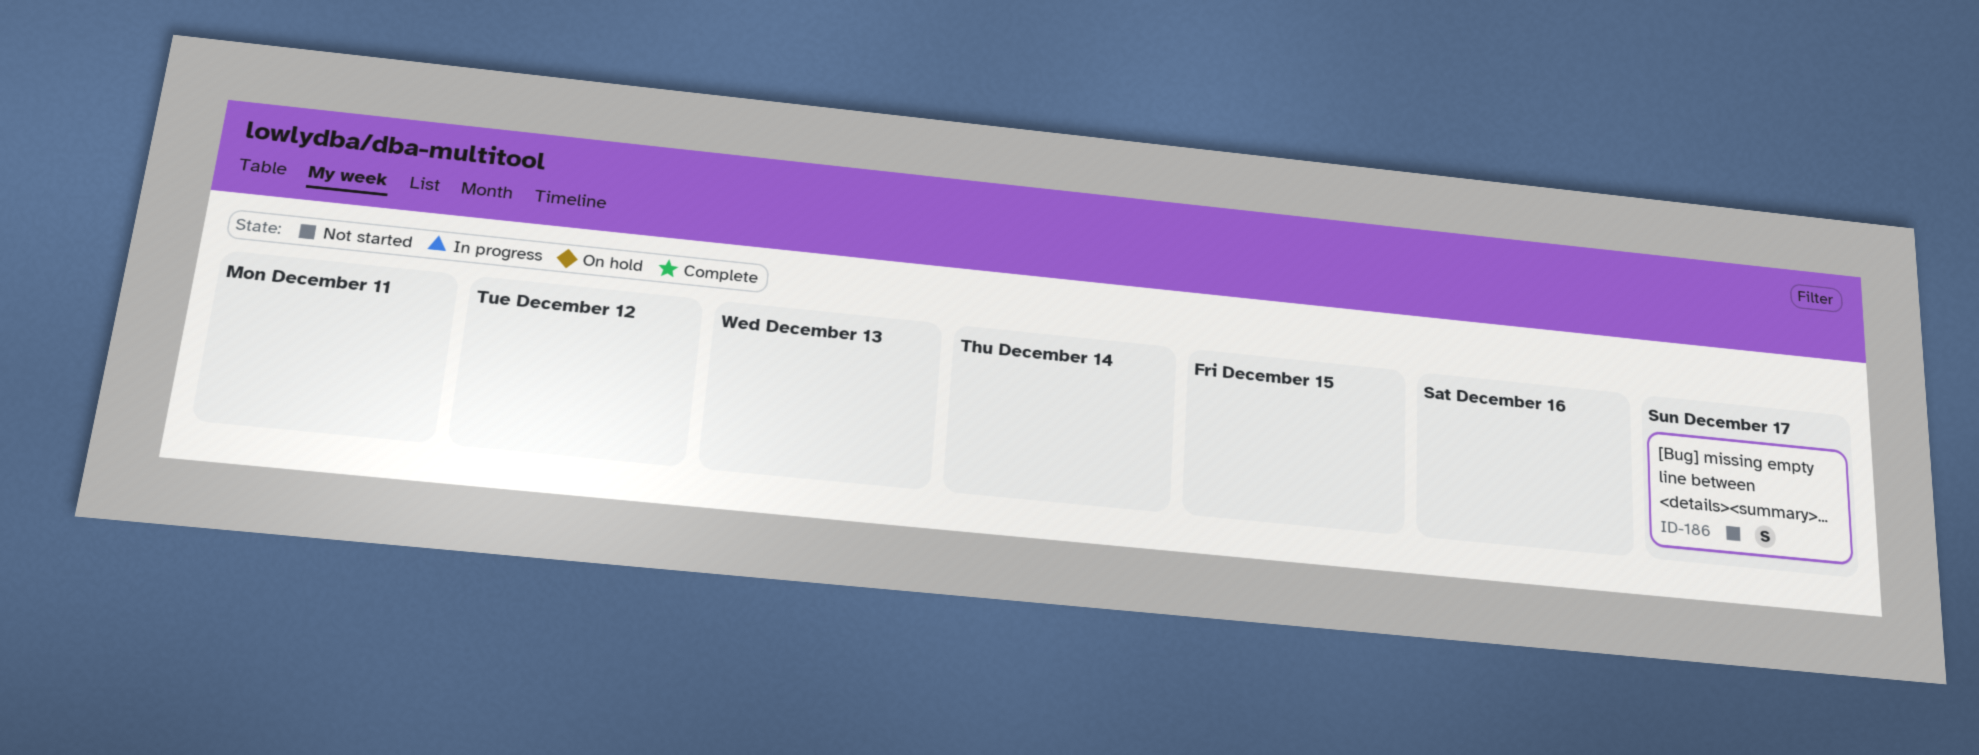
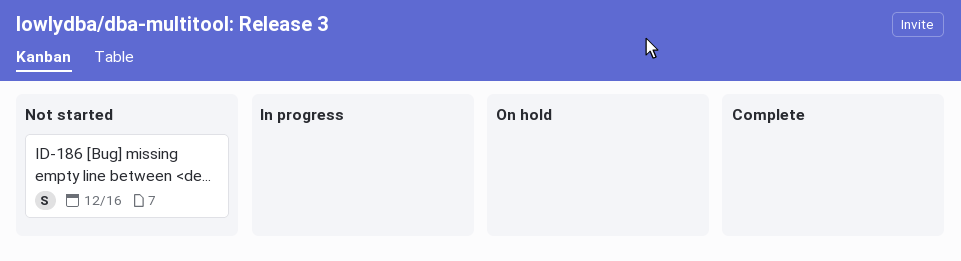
ID-186, due: Dec 17 -> Dec 16

